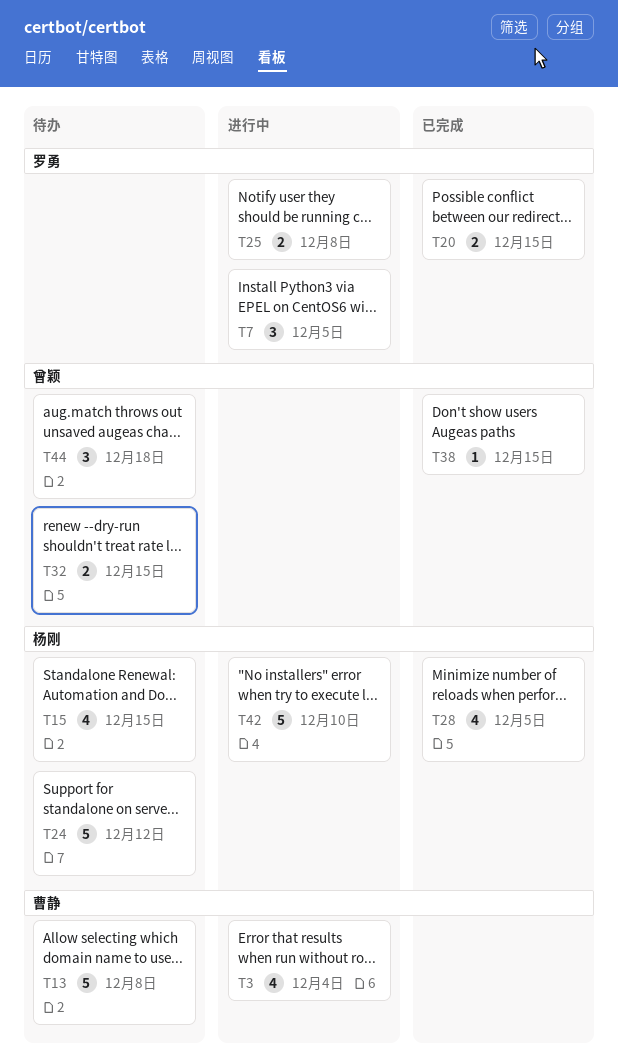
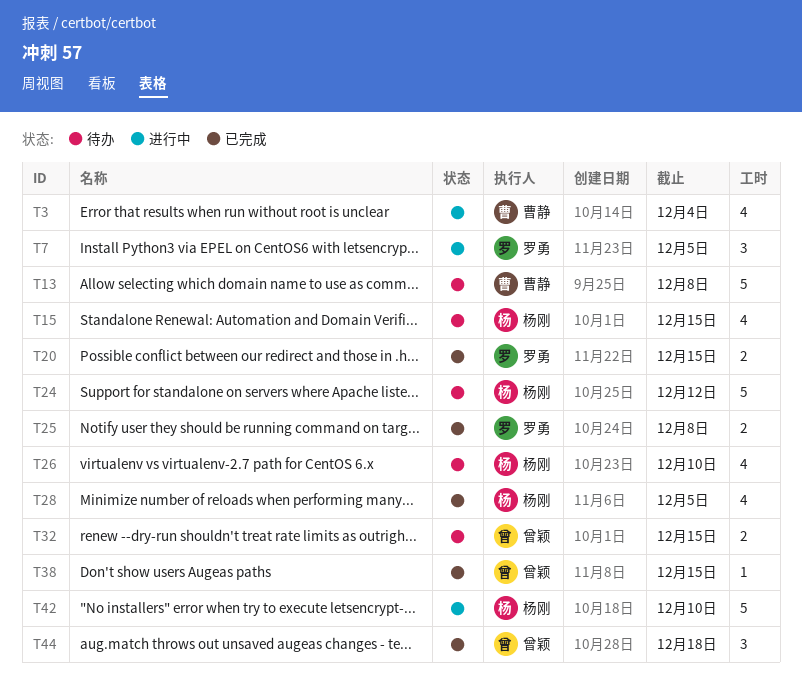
T25, status: 进行中 -> 已完成
T26: none -> present
T44, status: 待办 -> 已完成

